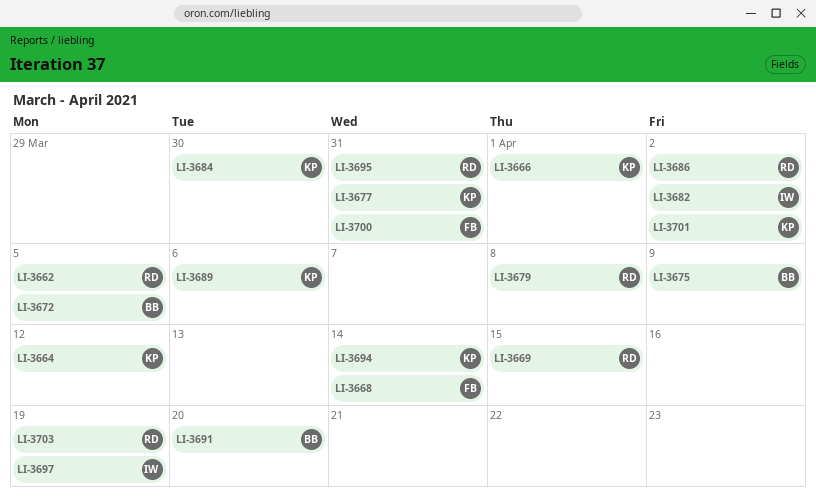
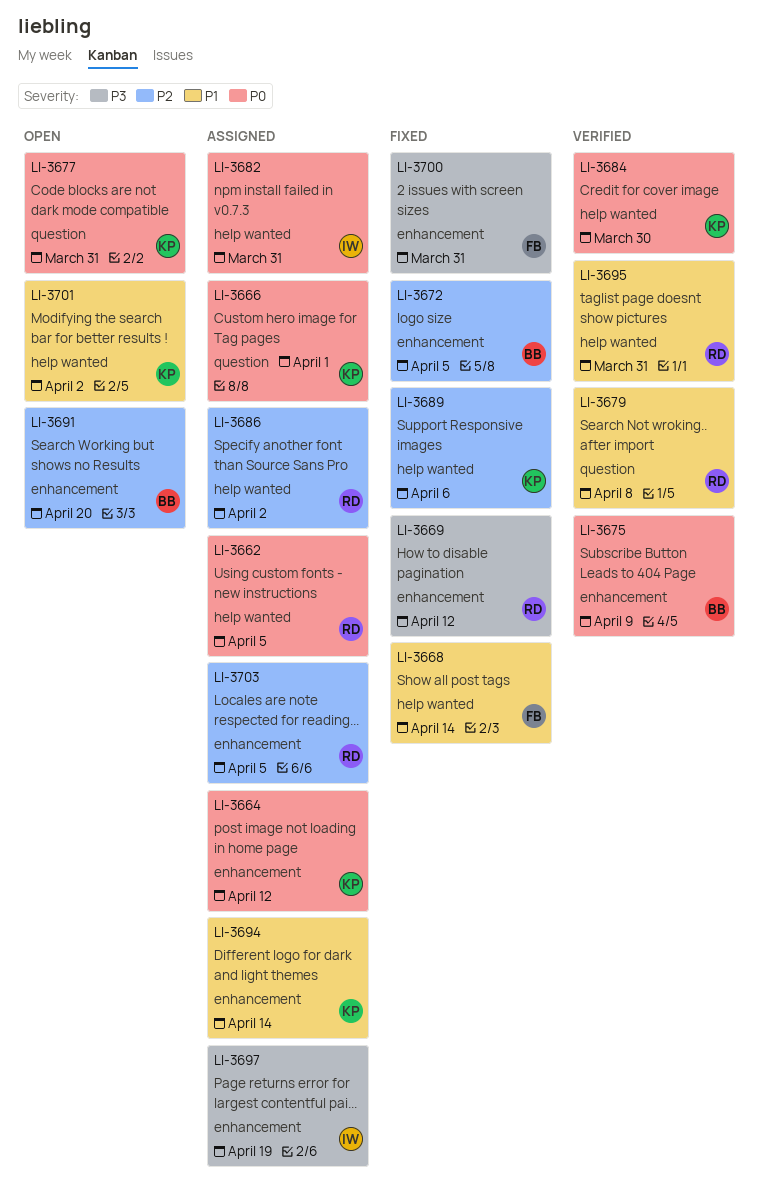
LI-3669, due: Apr 15 -> Apr 12
LI-3682, due: Apr 2 -> Mar 31
LI-3703, due: Apr 19 -> Apr 5

